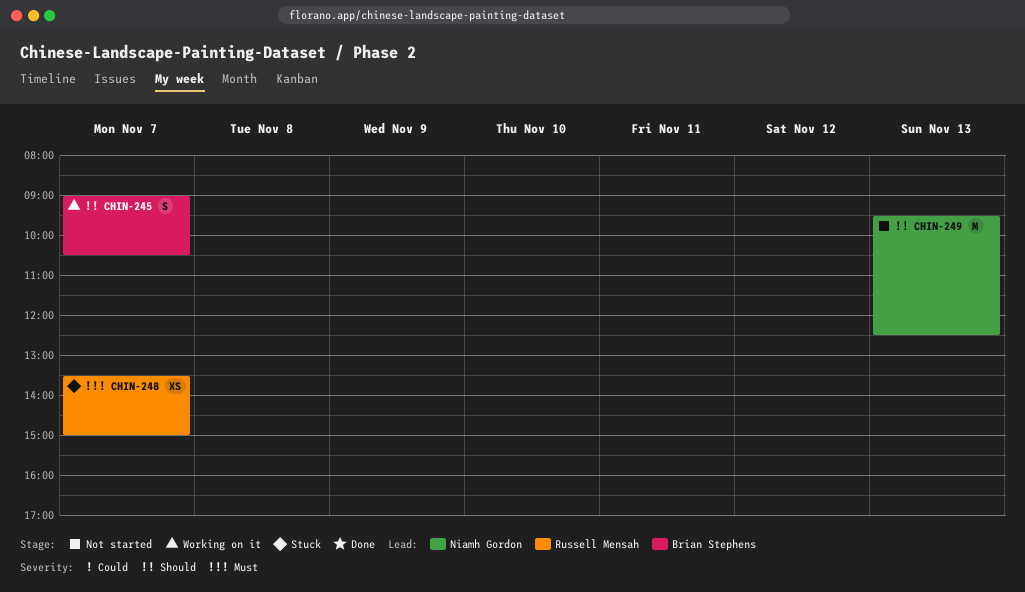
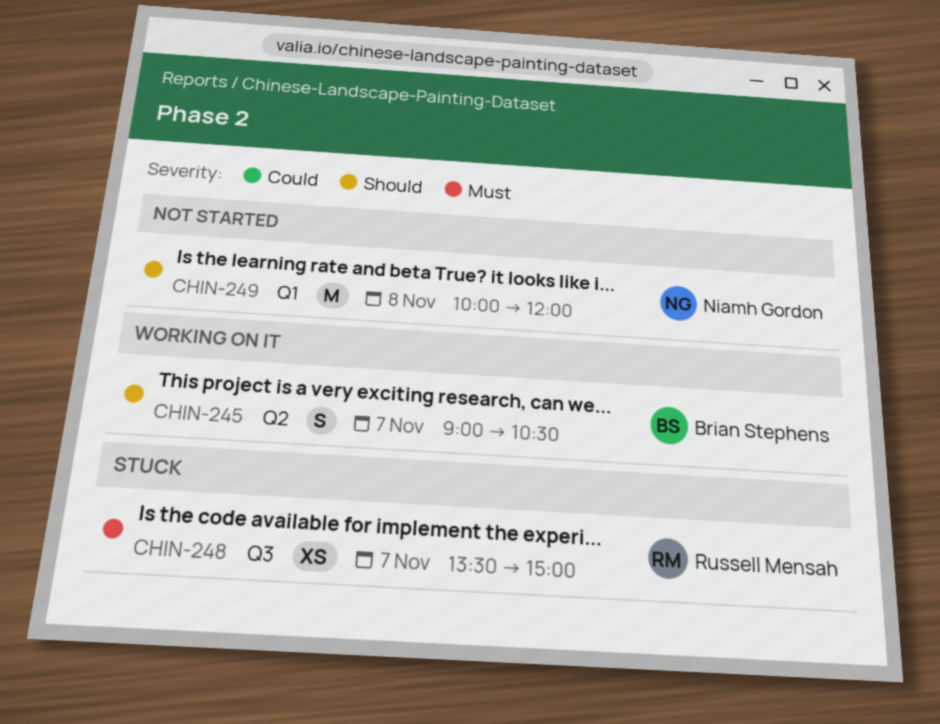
CHIN-249, day: Nov 13 -> Nov 8
CHIN-249, begins: 09:30 -> 10:00
CHIN-249, ends: 12:30 -> 12:00

